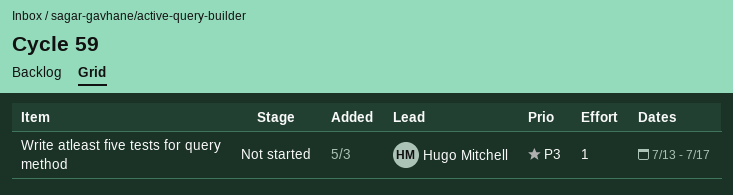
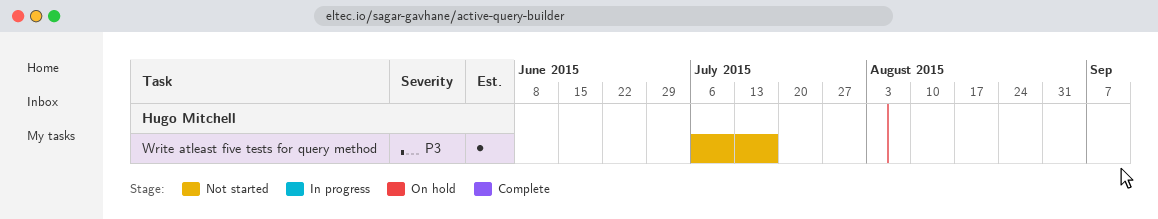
Write atleast five tests for query method, start: Jul 13 -> Jul 6

